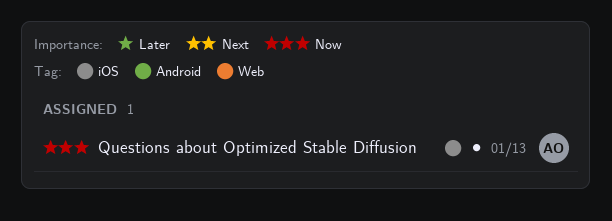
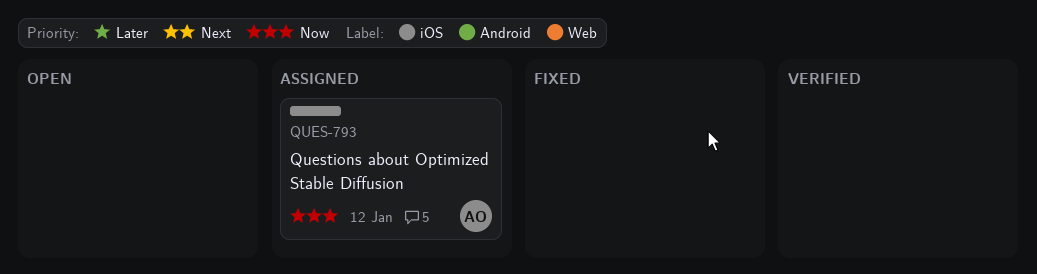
Questions about Optimized Stable Diffusion, due: Jan 13 -> Jan 12

